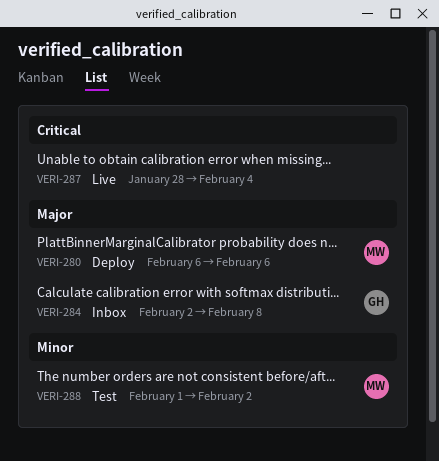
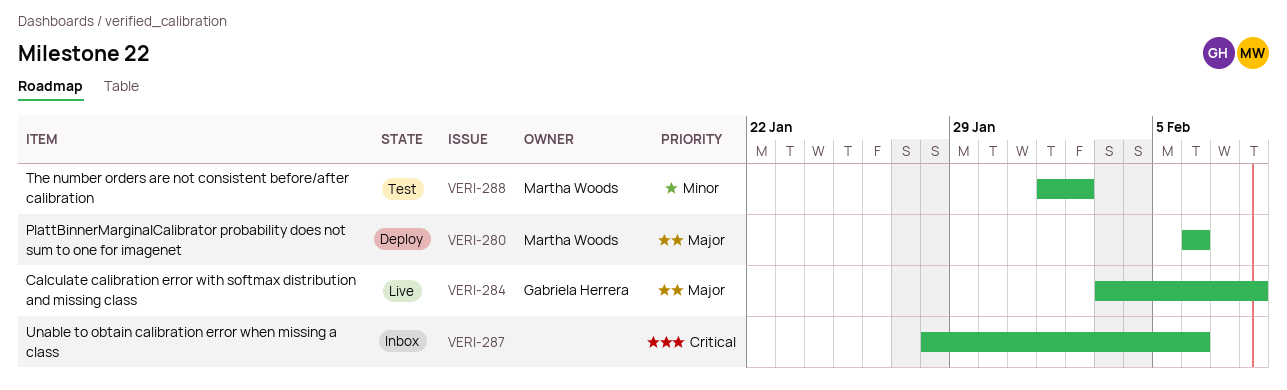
VERI-284, status: Inbox -> Live
VERI-284, start: Feb 2 -> Feb 3
VERI-287, status: Live -> Inbox
VERI-287, due: Feb 4 -> Feb 6

